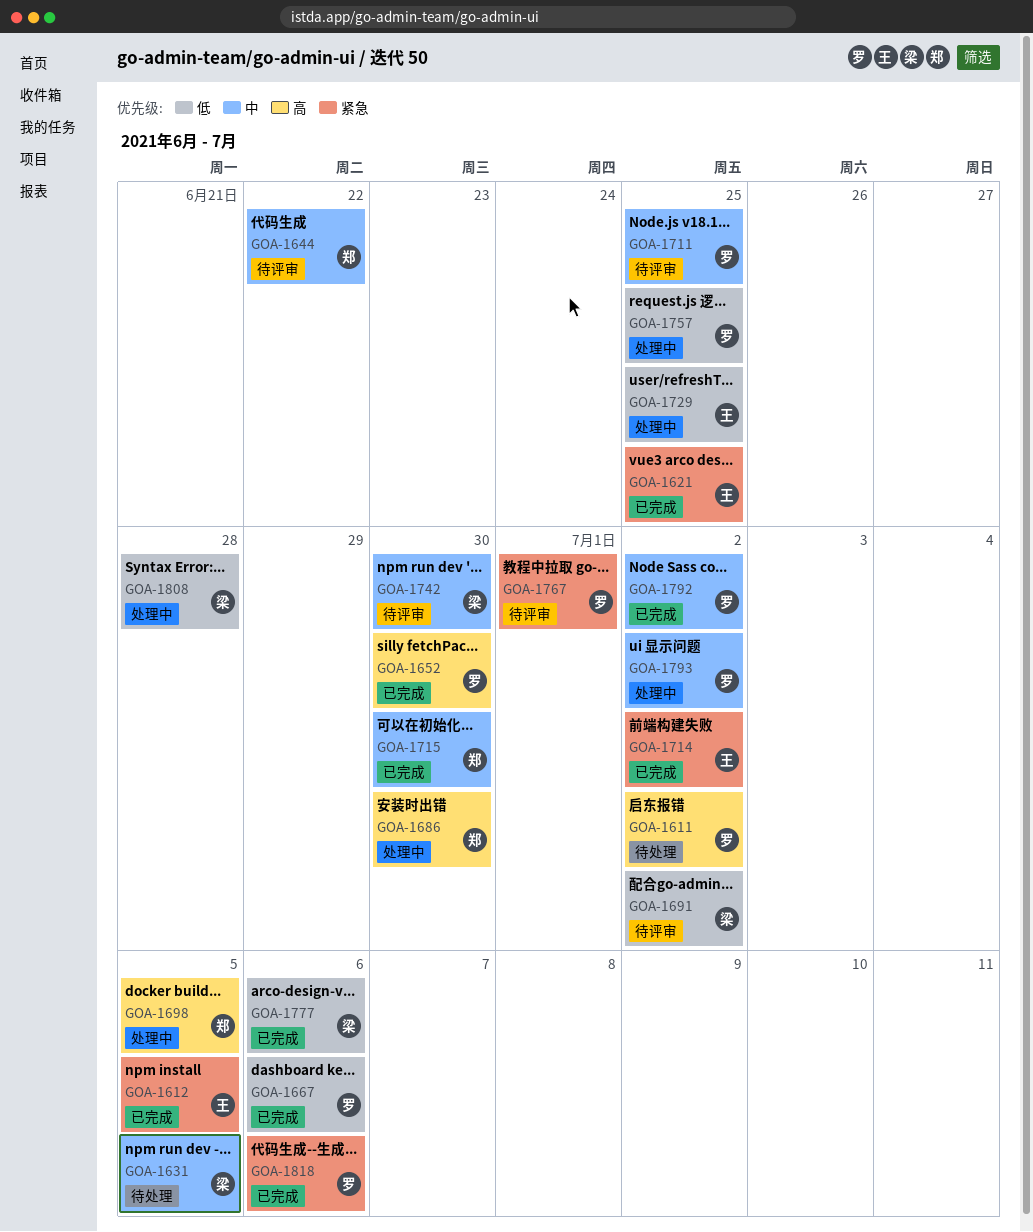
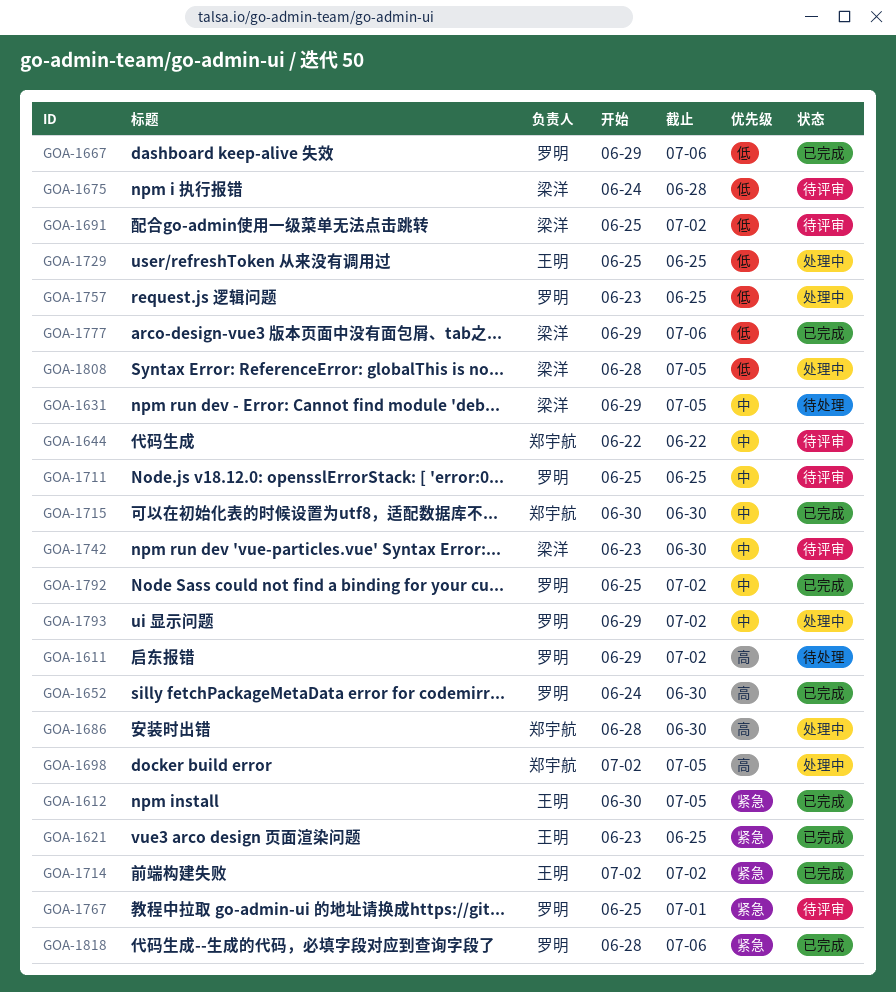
GOA-1675: none -> present
GOA-1808, due: Jun 28 -> Jul 5

